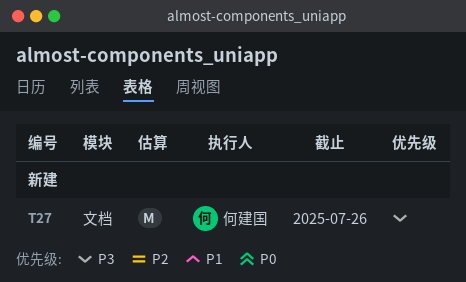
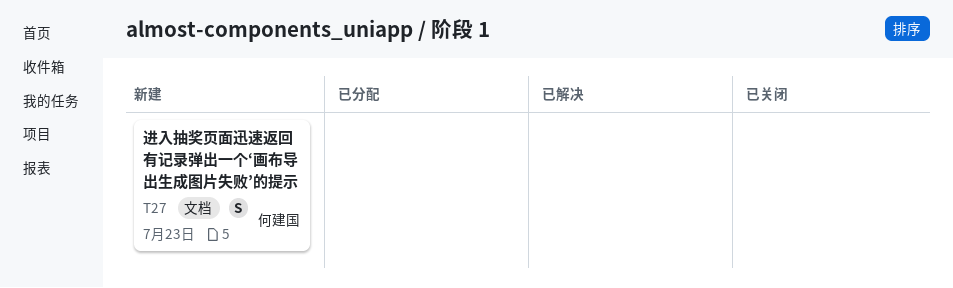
T27, estimate: M -> S
T27, due: Jul 26 -> Jul 23

